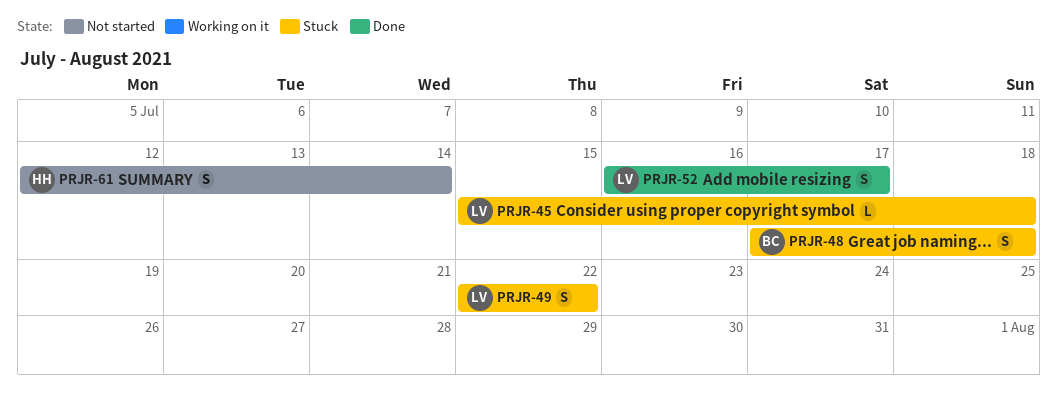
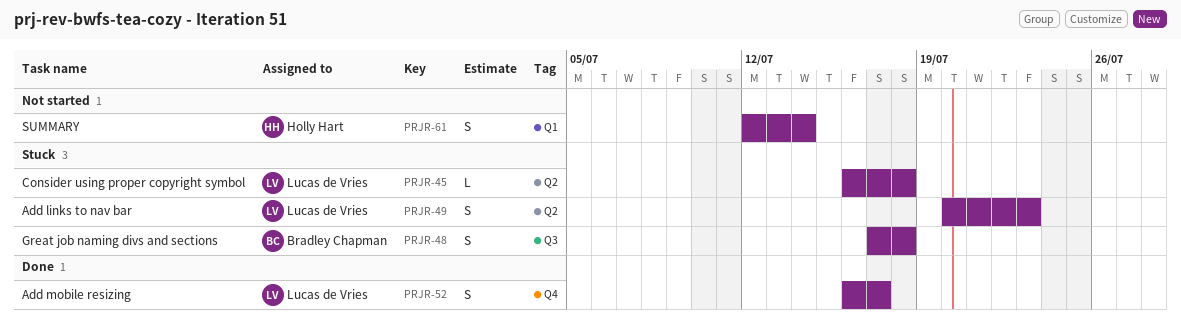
PRJR-45, start: Jul 15 -> Jul 16
PRJR-49, start: Jul 22 -> Jul 20
PRJR-49, due: Jul 22 -> Jul 23

